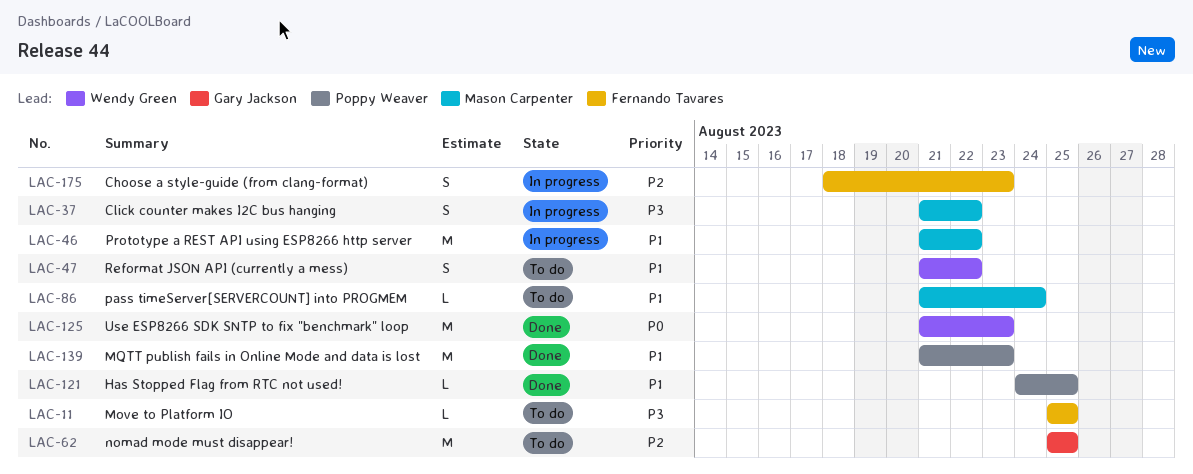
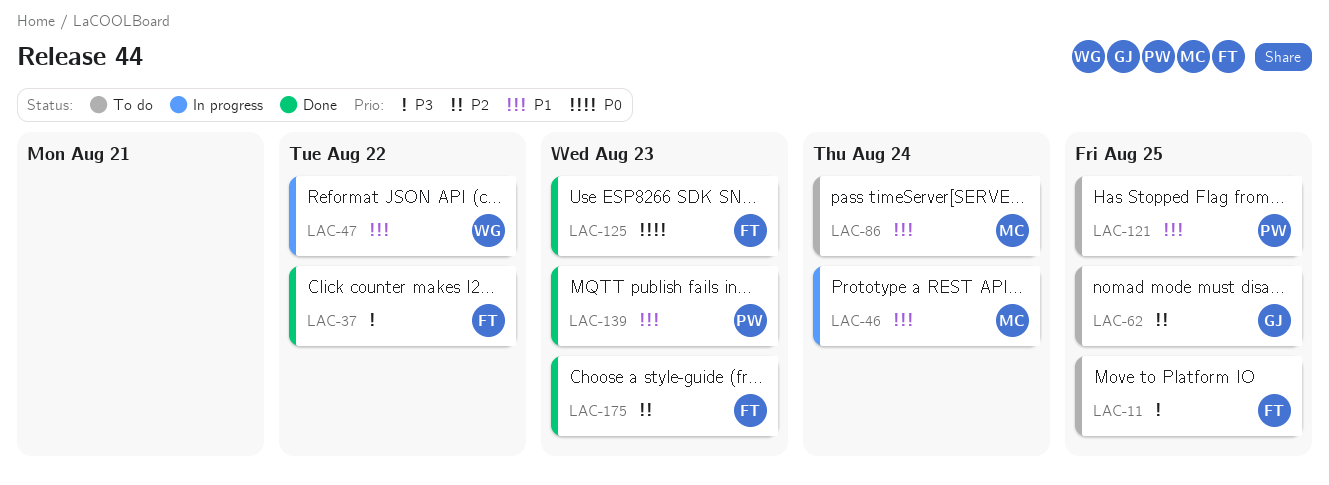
LAC-37, status: In progress -> Done
LAC-37, owner: Mason Carpenter -> Fernando Tavares
LAC-46, due: Aug 22 -> Aug 24
LAC-47, status: To do -> In progress
LAC-121, status: Done -> To do
LAC-125, owner: Wendy Green -> Fernando Tavares
LAC-175, status: In progress -> Done

